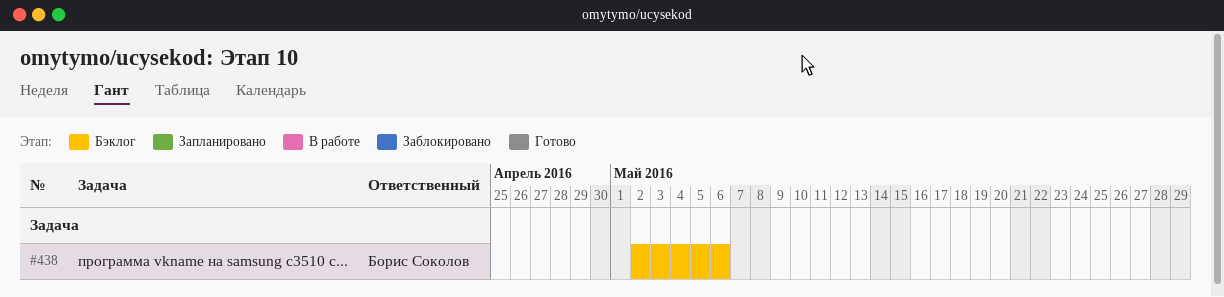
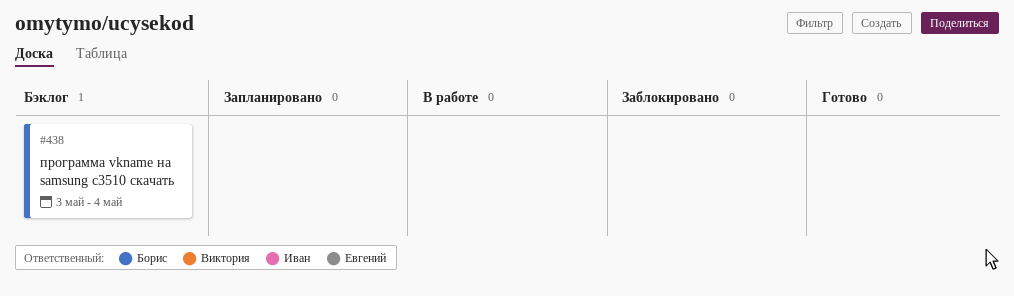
#438, start: May 2 -> May 3
#438, due: May 6 -> May 4

